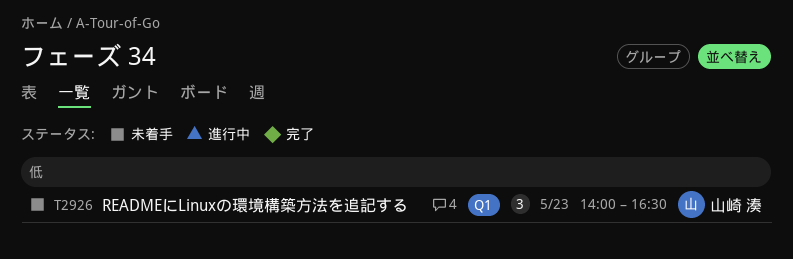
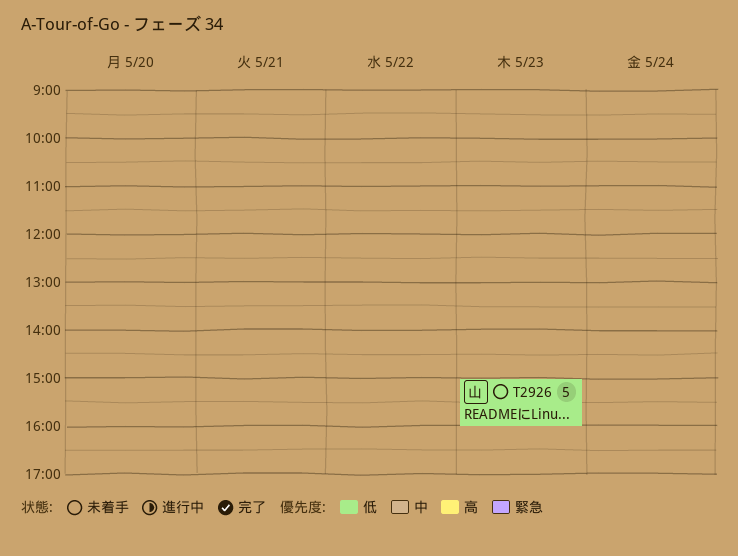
T2926, estimate: 3 -> 5
T2926, begins: 14:00 -> 15:00
T2926, ends: 16:30 -> 16:00

